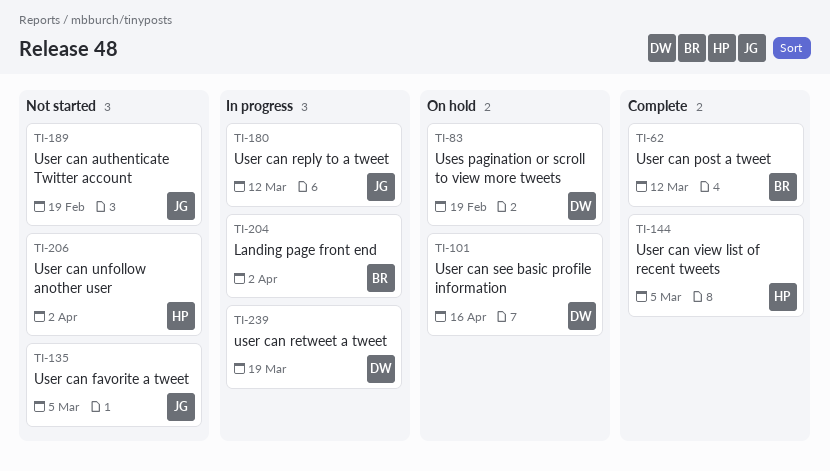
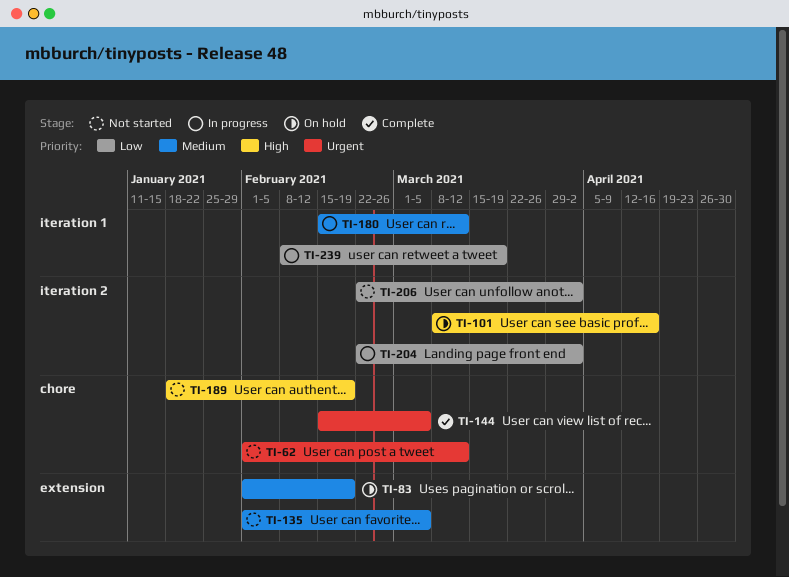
TI-62, status: Complete -> Not started

